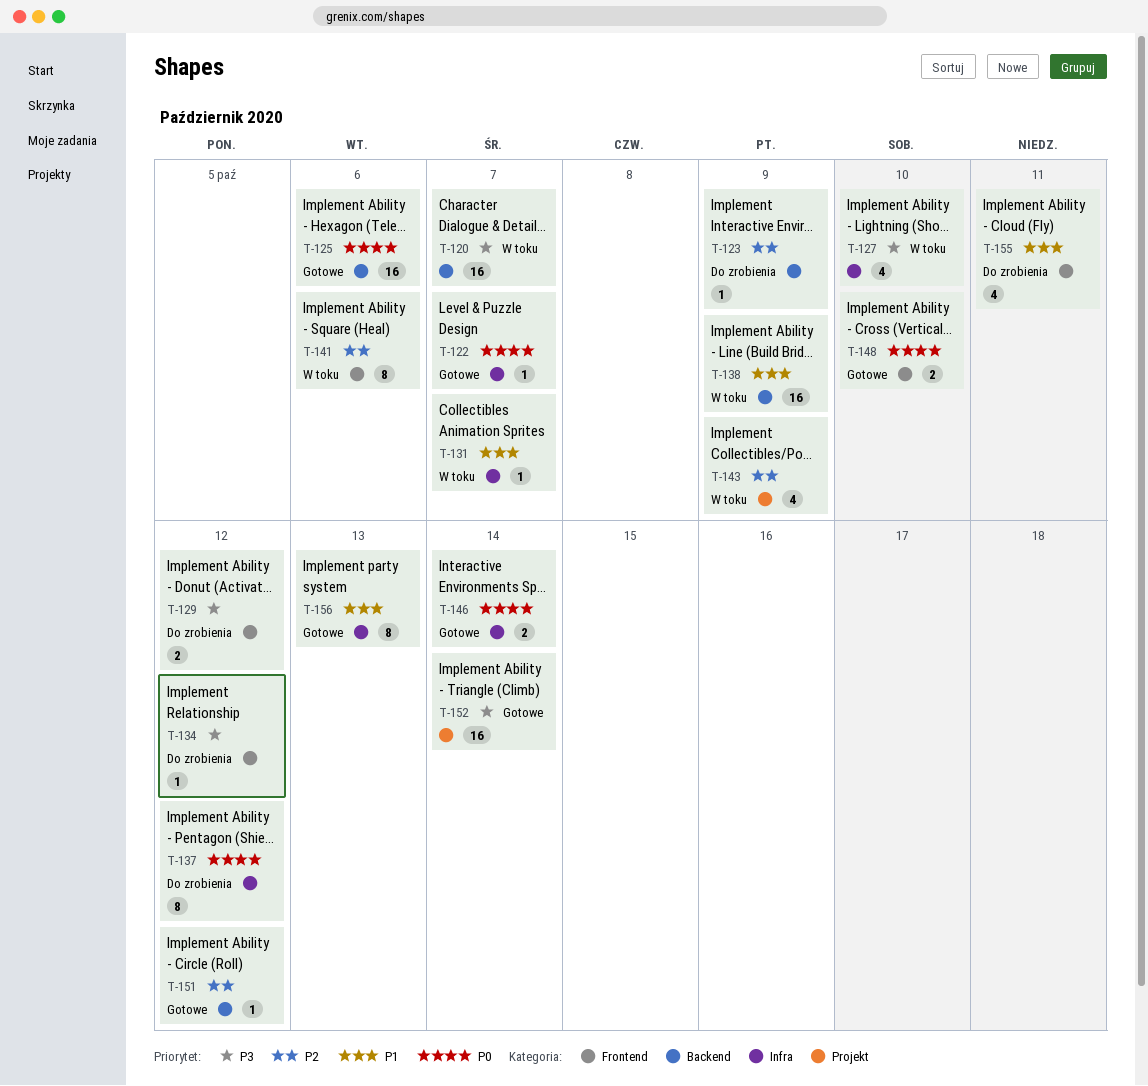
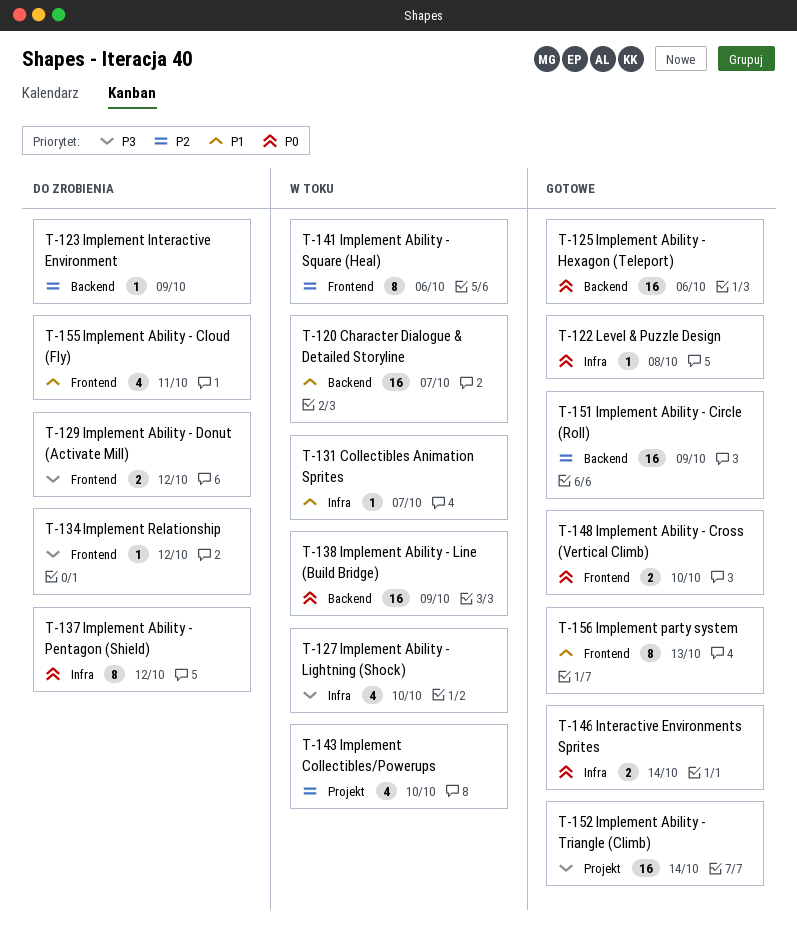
T-120, priority: P3 -> P1
T-122, due: Oct 7 -> Oct 8
T-138, priority: P1 -> P0
T-143, due: Oct 9 -> Oct 10
T-151, estimate: 1 -> 16
T-151, due: Oct 12 -> Oct 9
T-156, label: Infra -> Frontend

